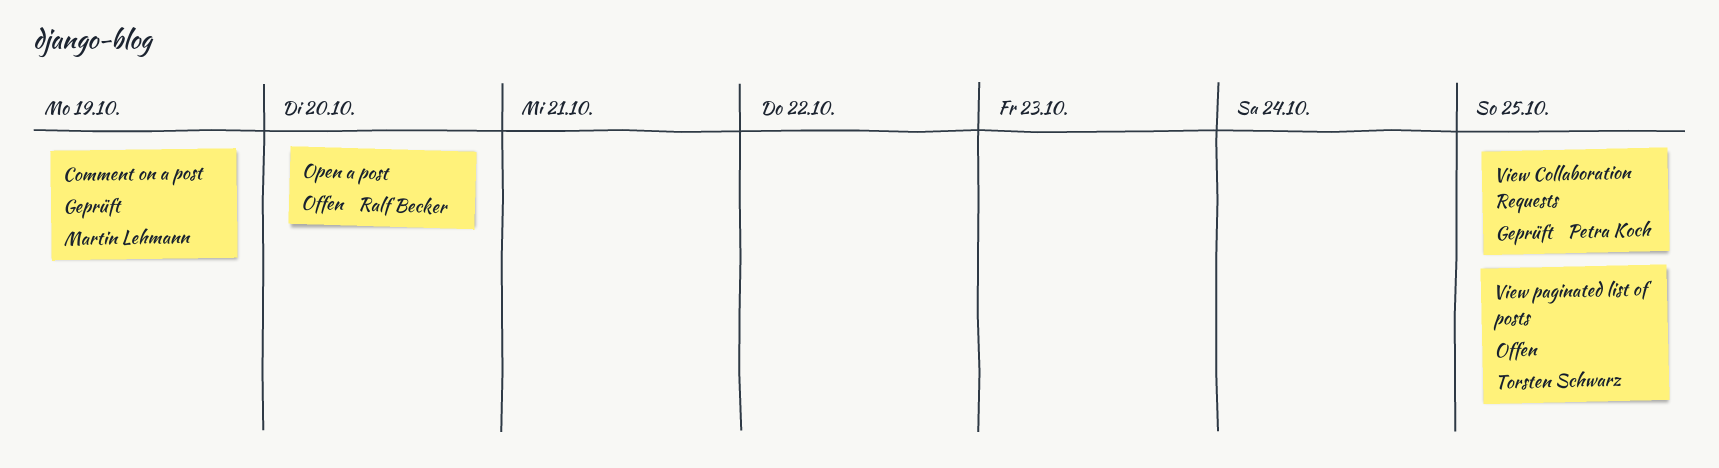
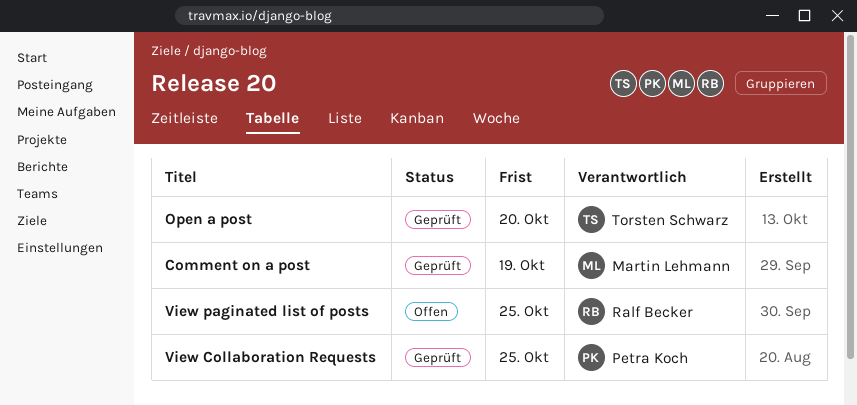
Open a post, status: Offen -> Geprüft
Open a post, owner: Ralf Becker -> Torsten Schwarz
View paginated list of posts, owner: Torsten Schwarz -> Ralf Becker

